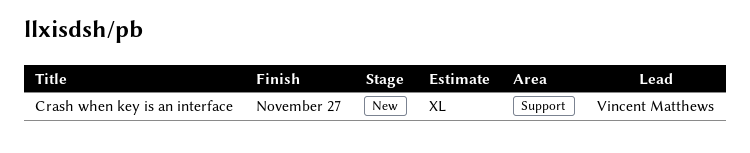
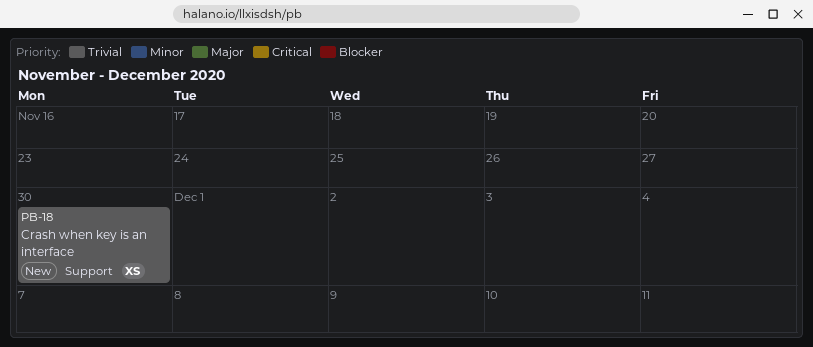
Crash when key is an interface, estimate: XL -> XS
Crash when key is an interface, due: Nov 27 -> Nov 30

